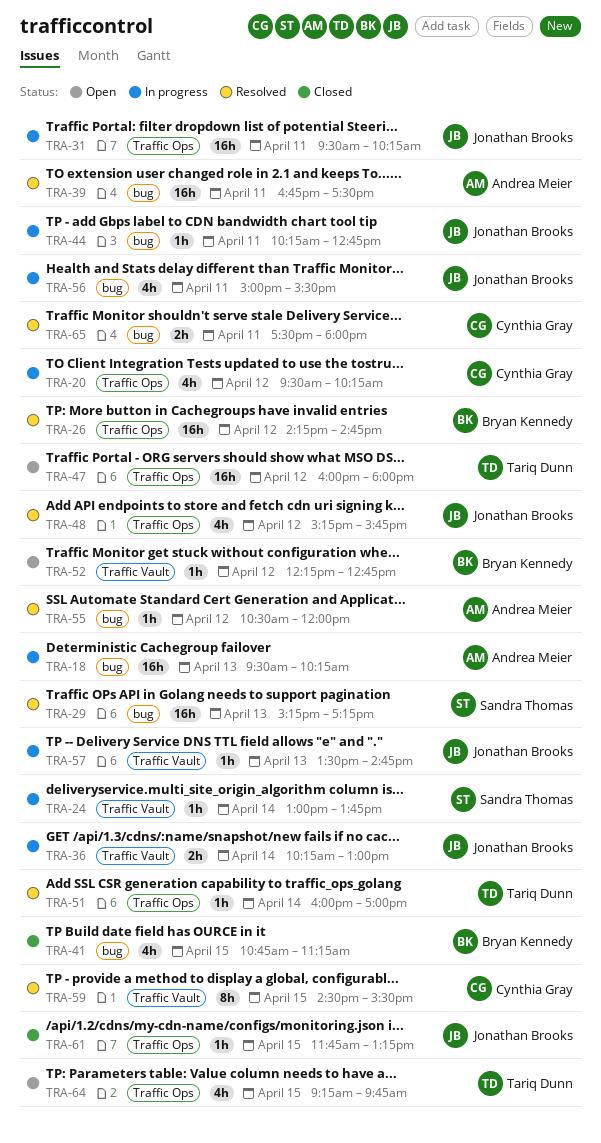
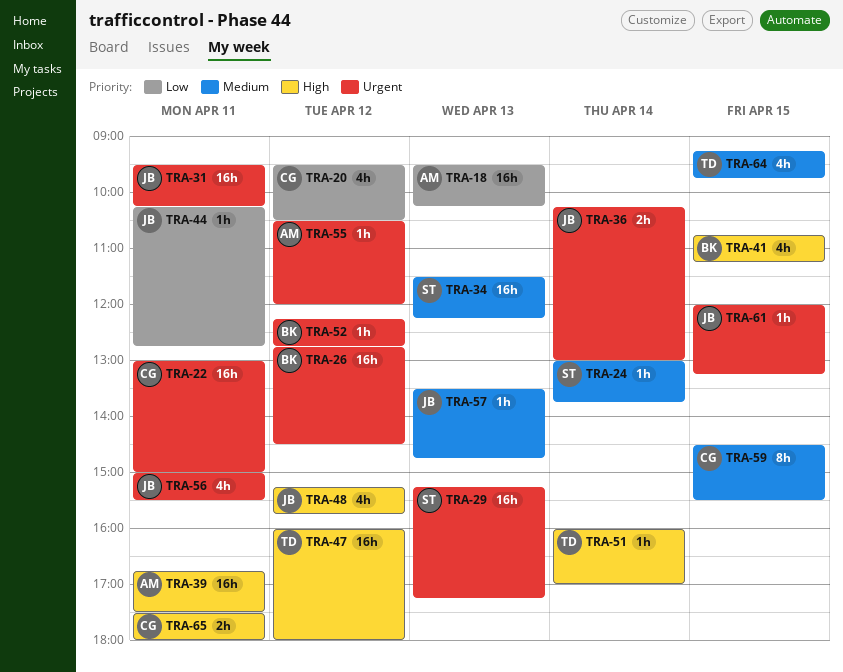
TRA-20, ends: 10:15 -> 10:30
TRA-22: none -> present
TRA-26, begins: 14:15 -> 12:45
TRA-26, ends: 14:45 -> 14:30
TRA-34: none -> present
TRA-61, begins: 11:45 -> 12:00

